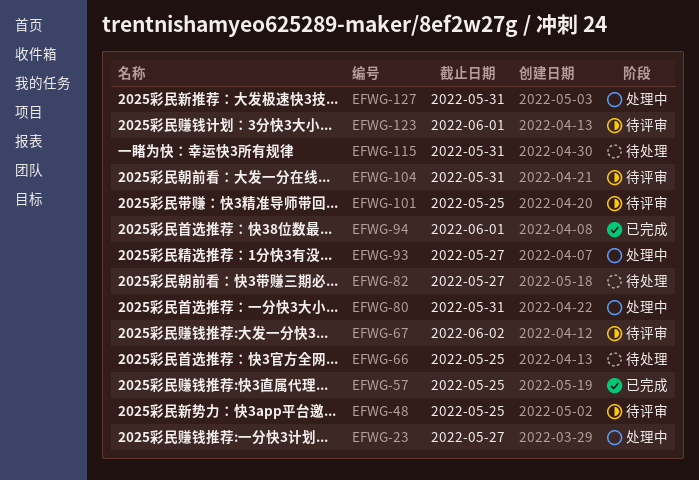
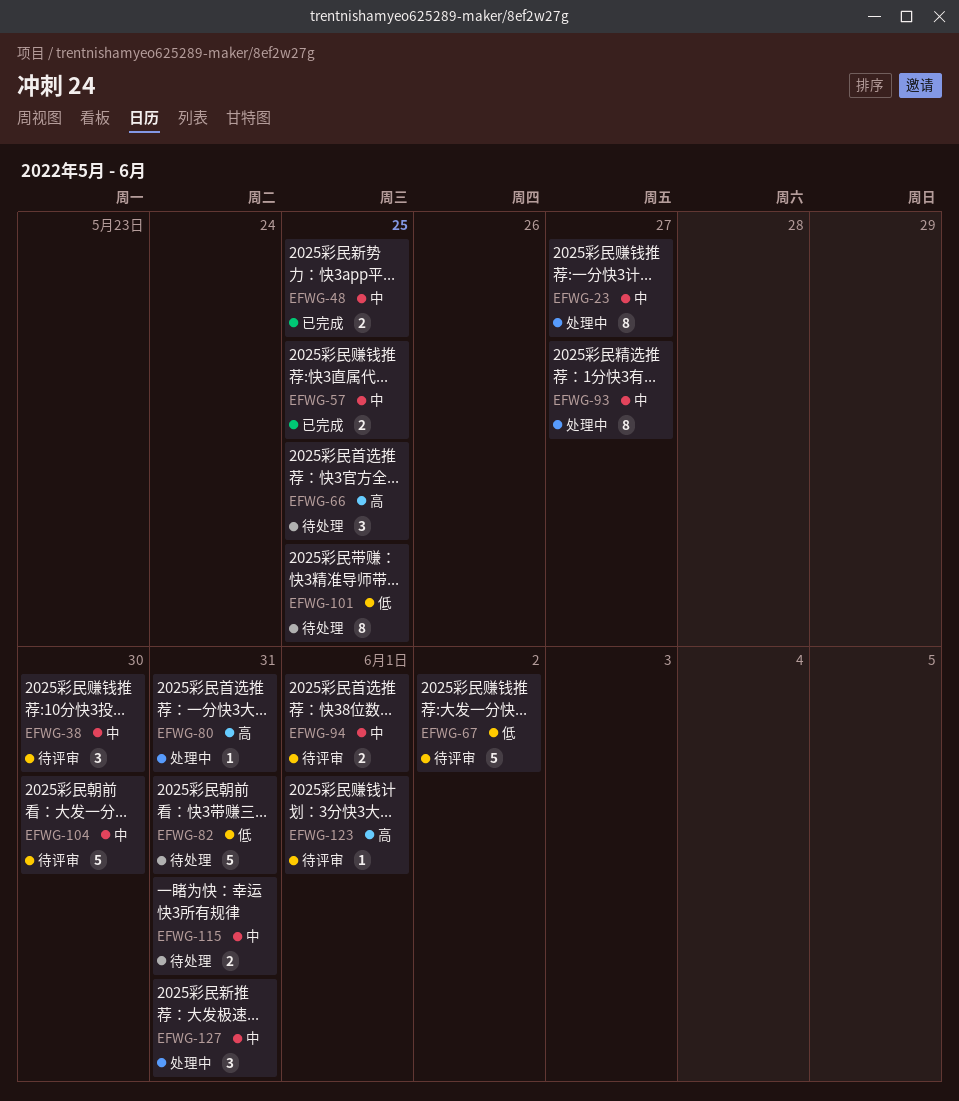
EFWG-38: none -> present
EFWG-48, status: 待评审 -> 已完成
EFWG-82, due: May 27 -> May 31
EFWG-94, status: 已完成 -> 待评审
EFWG-101, status: 待评审 -> 待处理
EFWG-104, due: May 31 -> May 30

